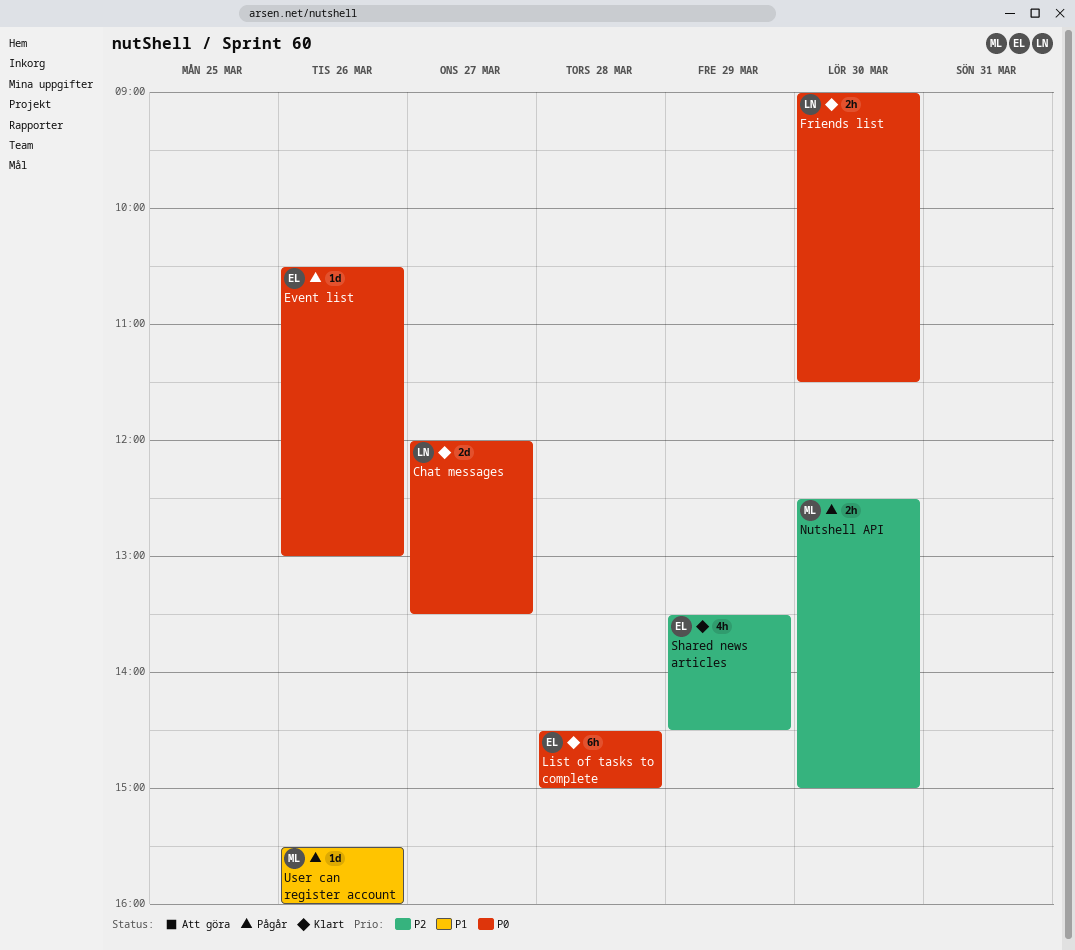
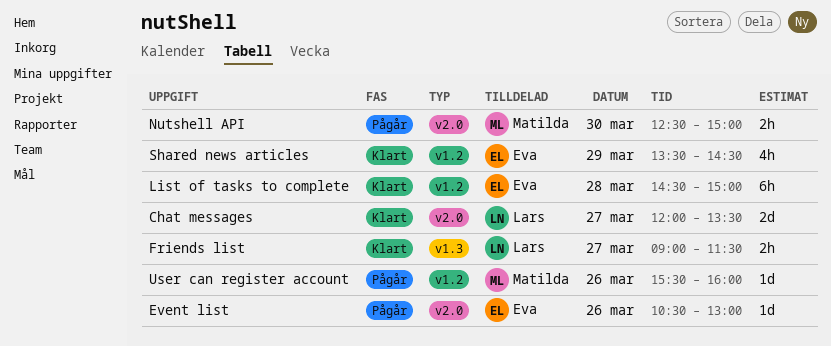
Friends list, day: Mar 30 -> Mar 27

